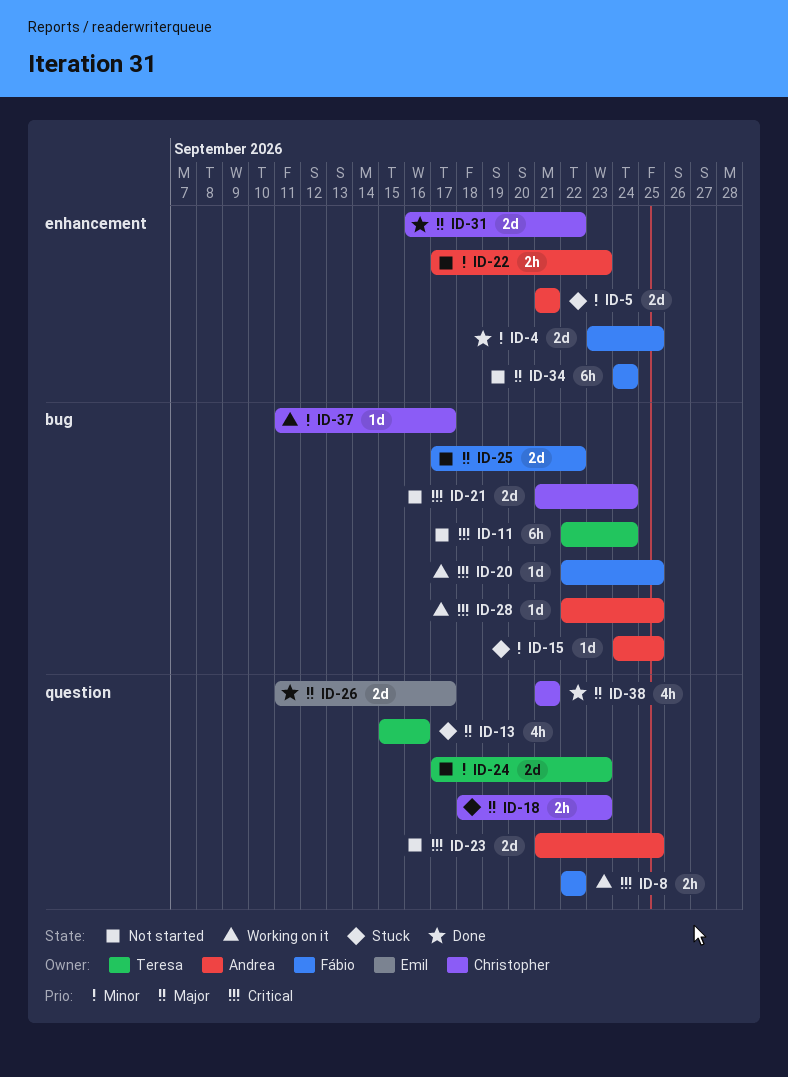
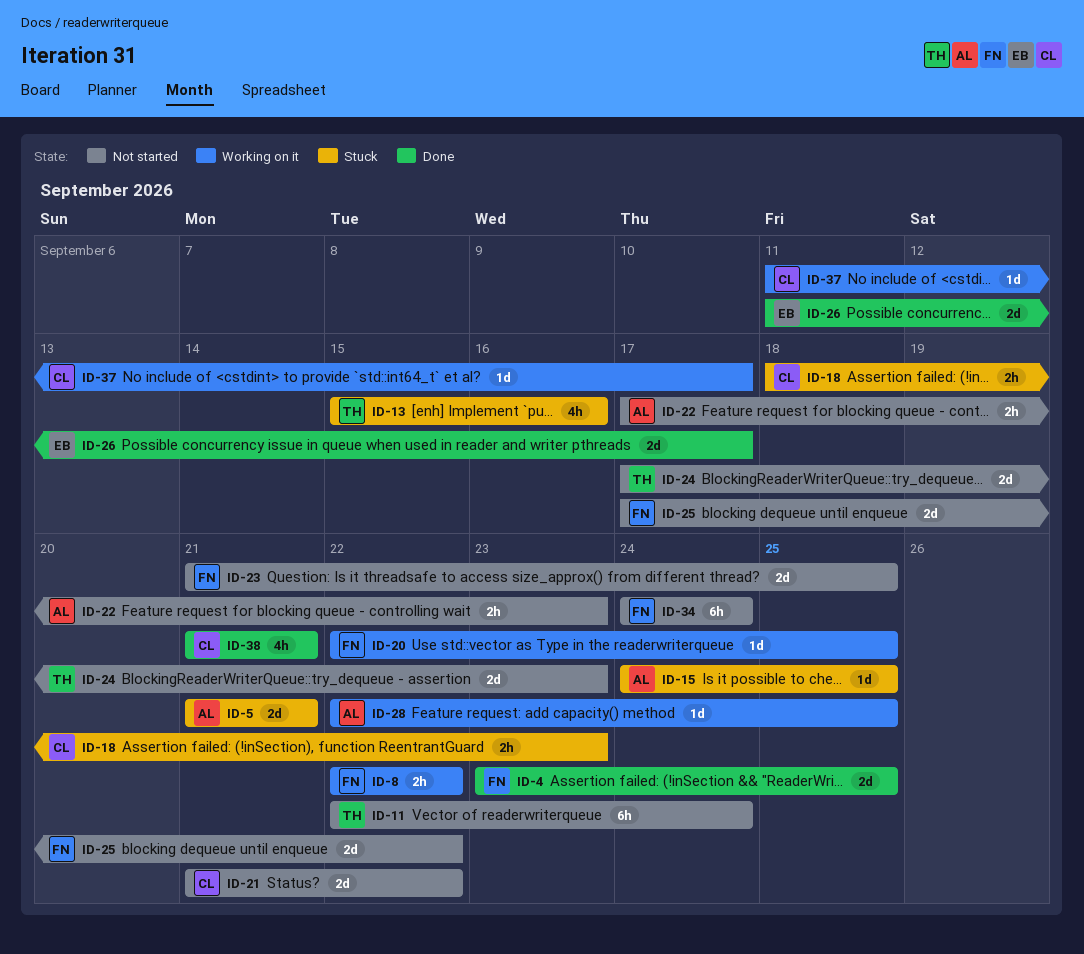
ID-21, due: Sep 24 -> Sep 22
ID-23, owner: Andrea -> Fábio
ID-31: present -> none

